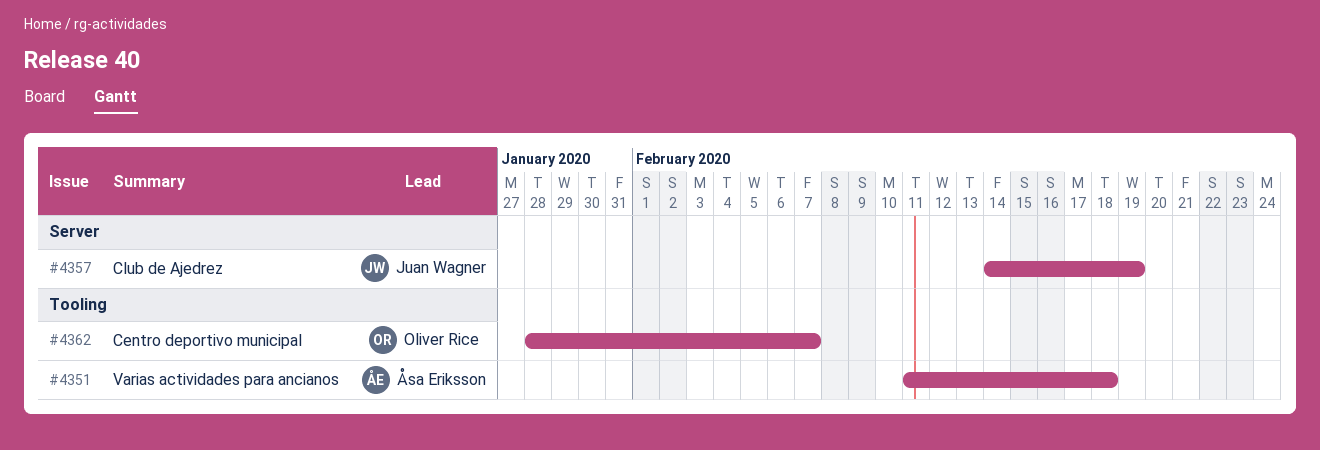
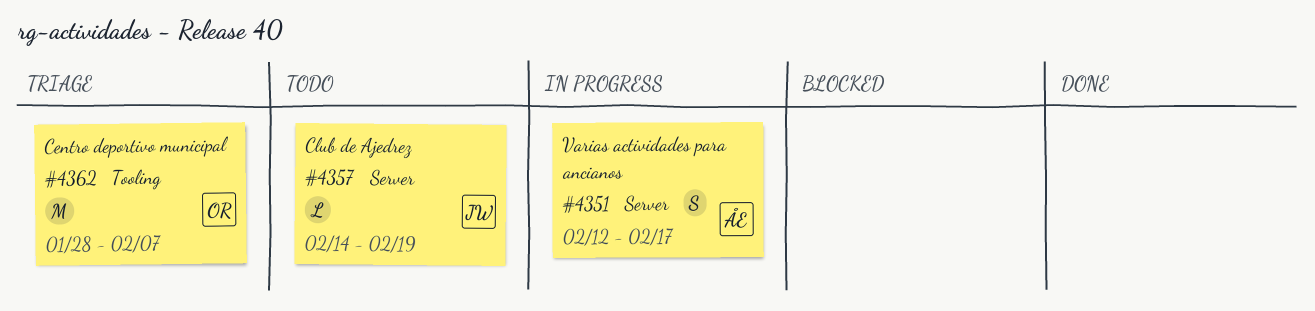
#4351, label: Tooling -> Server
#4351, start: Feb 11 -> Feb 12
#4351, due: Feb 18 -> Feb 17

